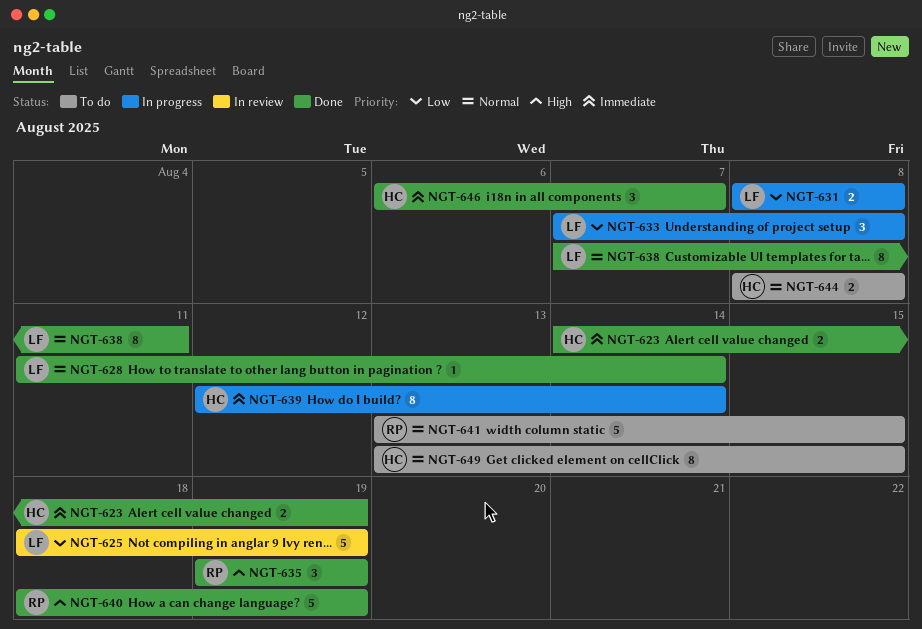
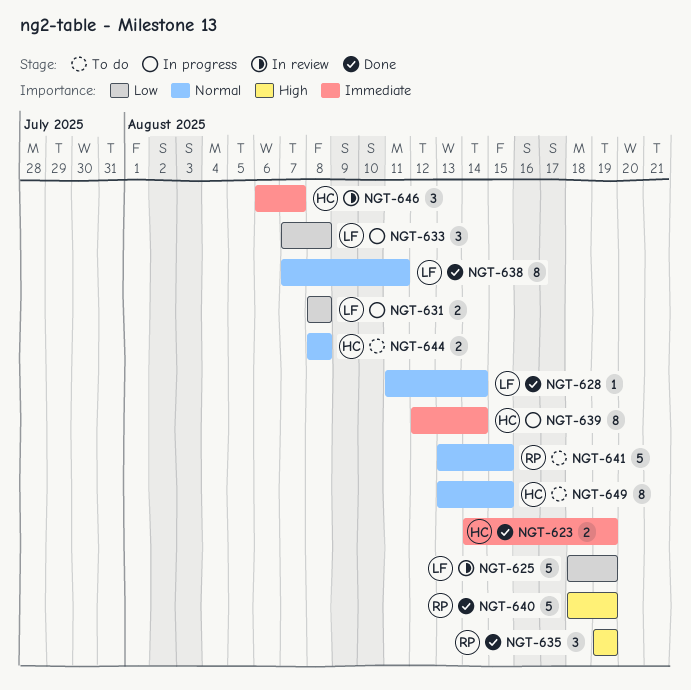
NGT-646, status: Done -> In review

